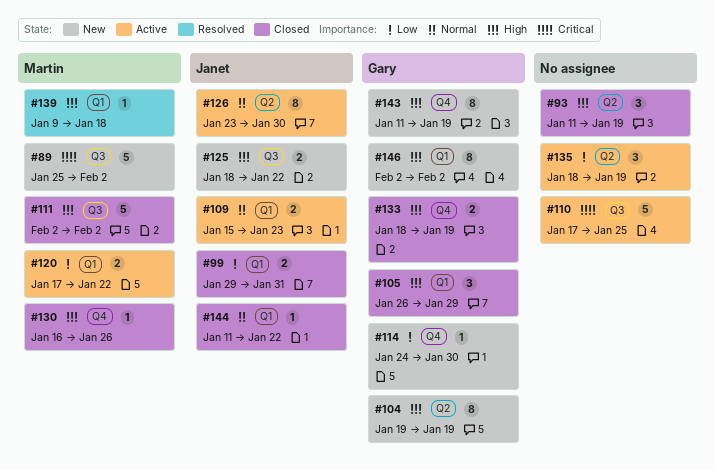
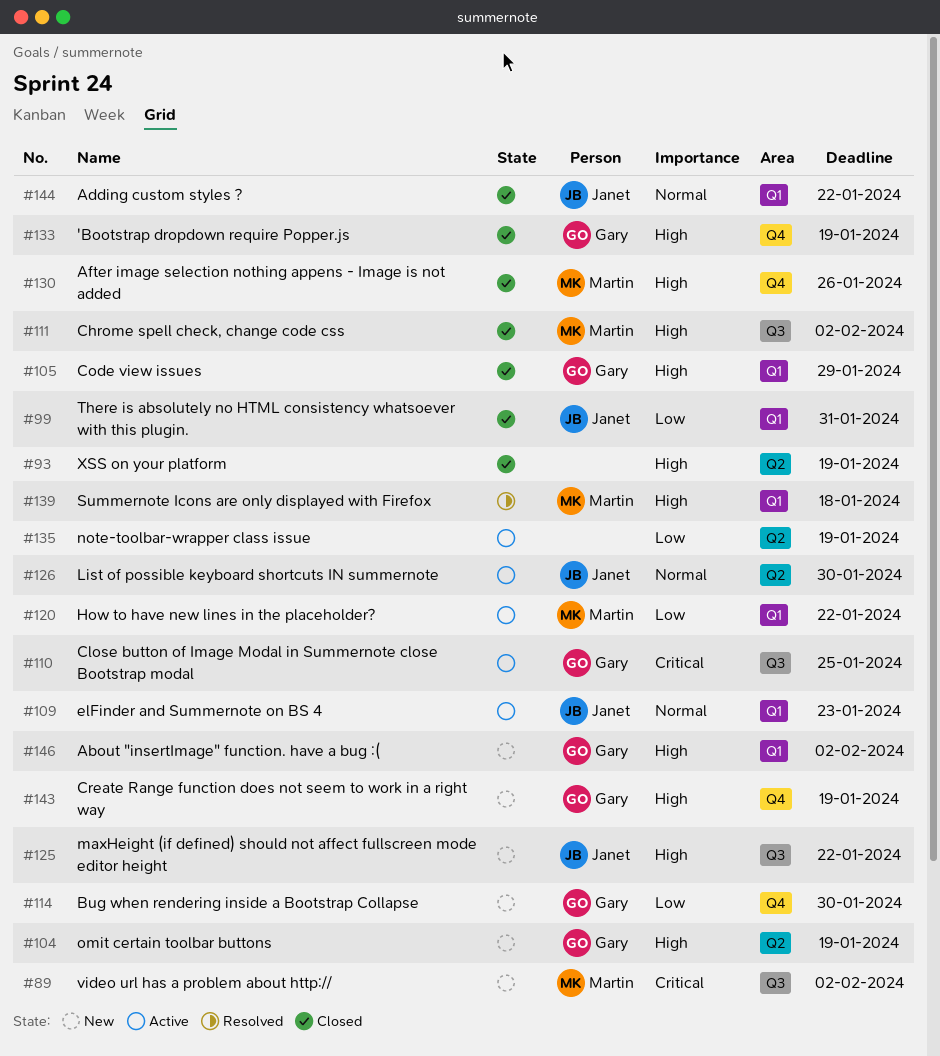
#110, owner: none -> Gary

